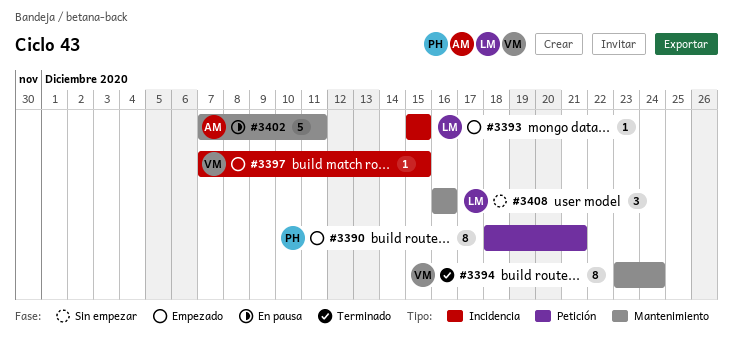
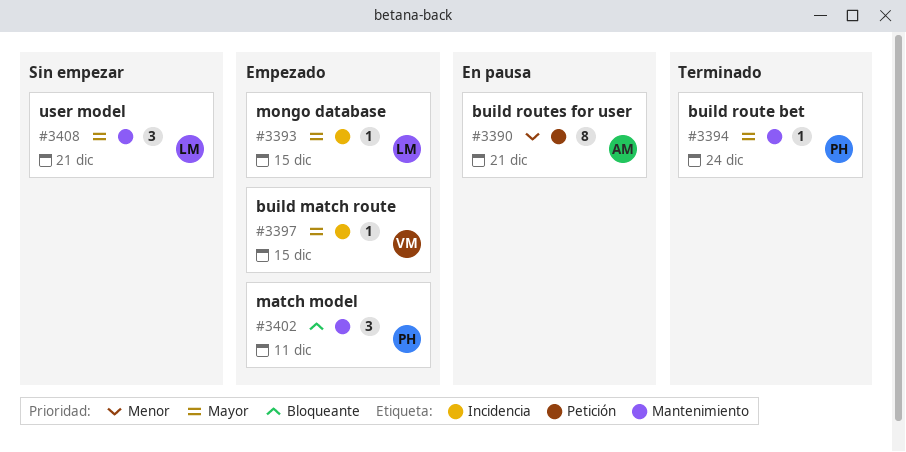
#3390, status: Empezado -> En pausa
#3390, owner: PH -> AM
#3394, owner: VM -> PH
#3394, estimate: 8 -> 1
#3402, status: En pausa -> Empezado
#3402, owner: AM -> PH
#3402, estimate: 5 -> 3
#3408, due: Dec 16 -> Dec 21

